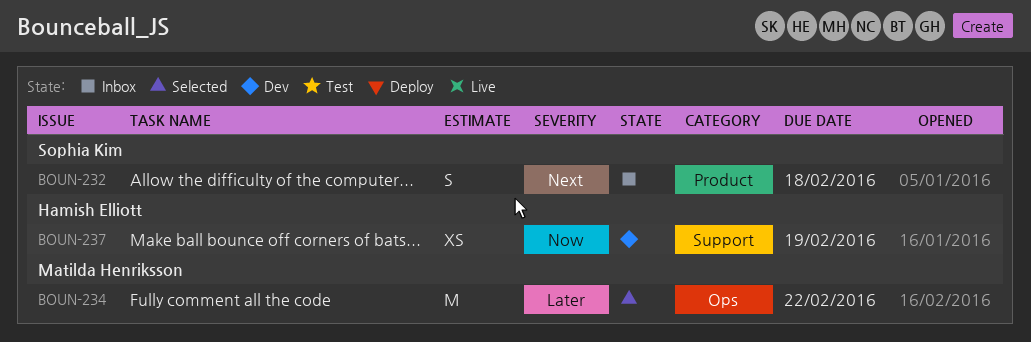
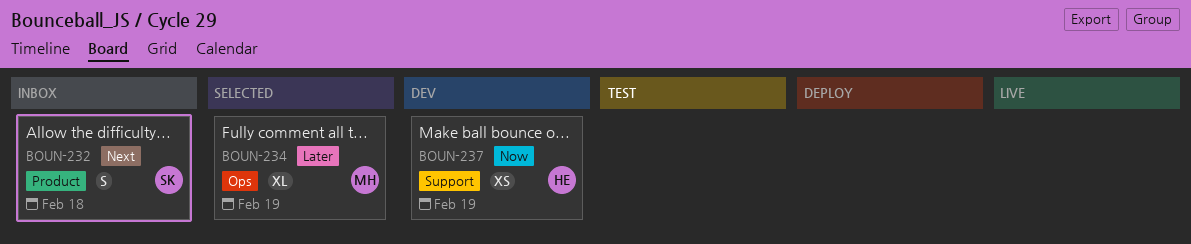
BOUN-234, estimate: M -> XL
BOUN-234, due: Feb 22 -> Feb 19

